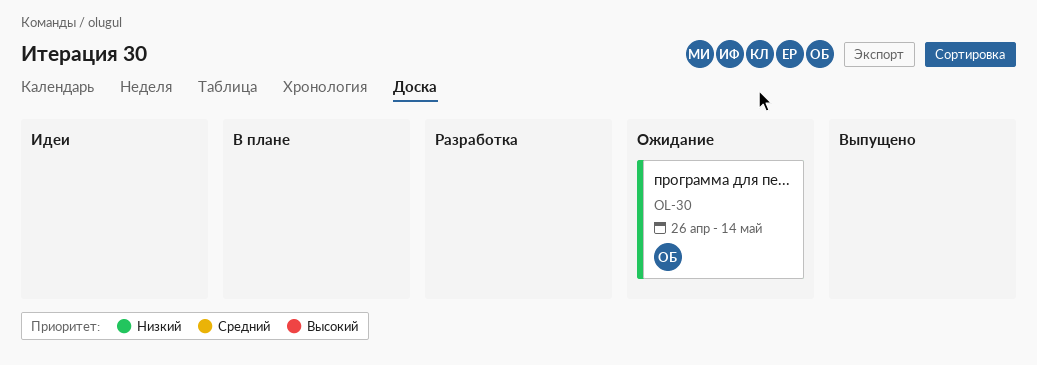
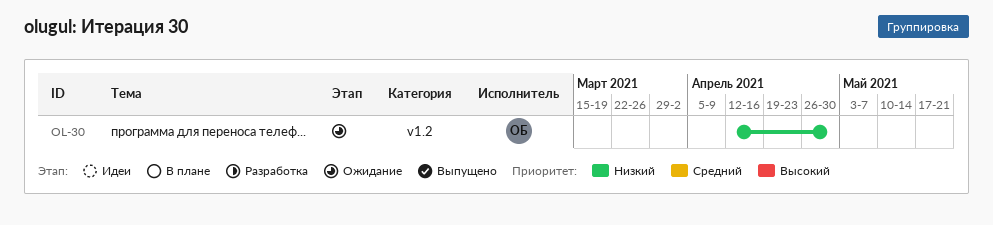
OL-30, start: Apr 26 -> Apr 12
OL-30, due: May 14 -> Apr 30

